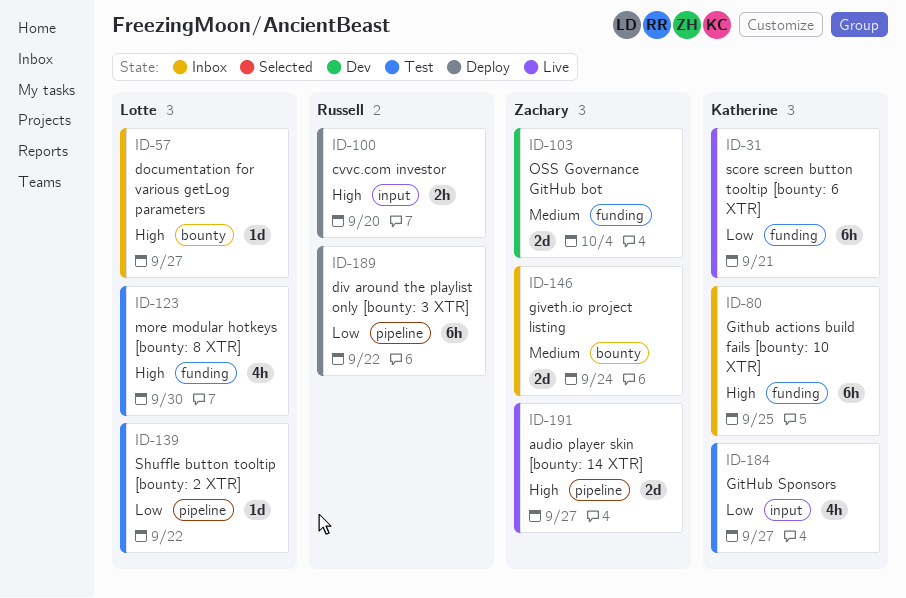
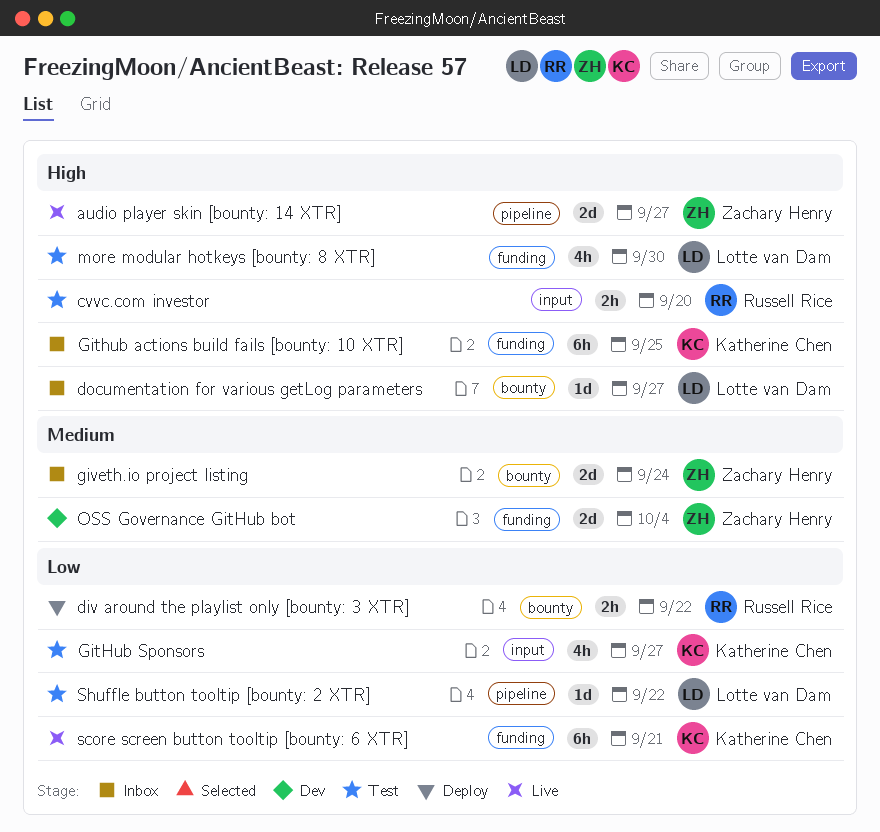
cvvc.com investor, status: Deploy -> Test
div around the playlist only [bounty: 3 XTR], label: pipeline -> bounty
div around the playlist only [bounty: 3 XTR], estimate: 6h -> 2h

